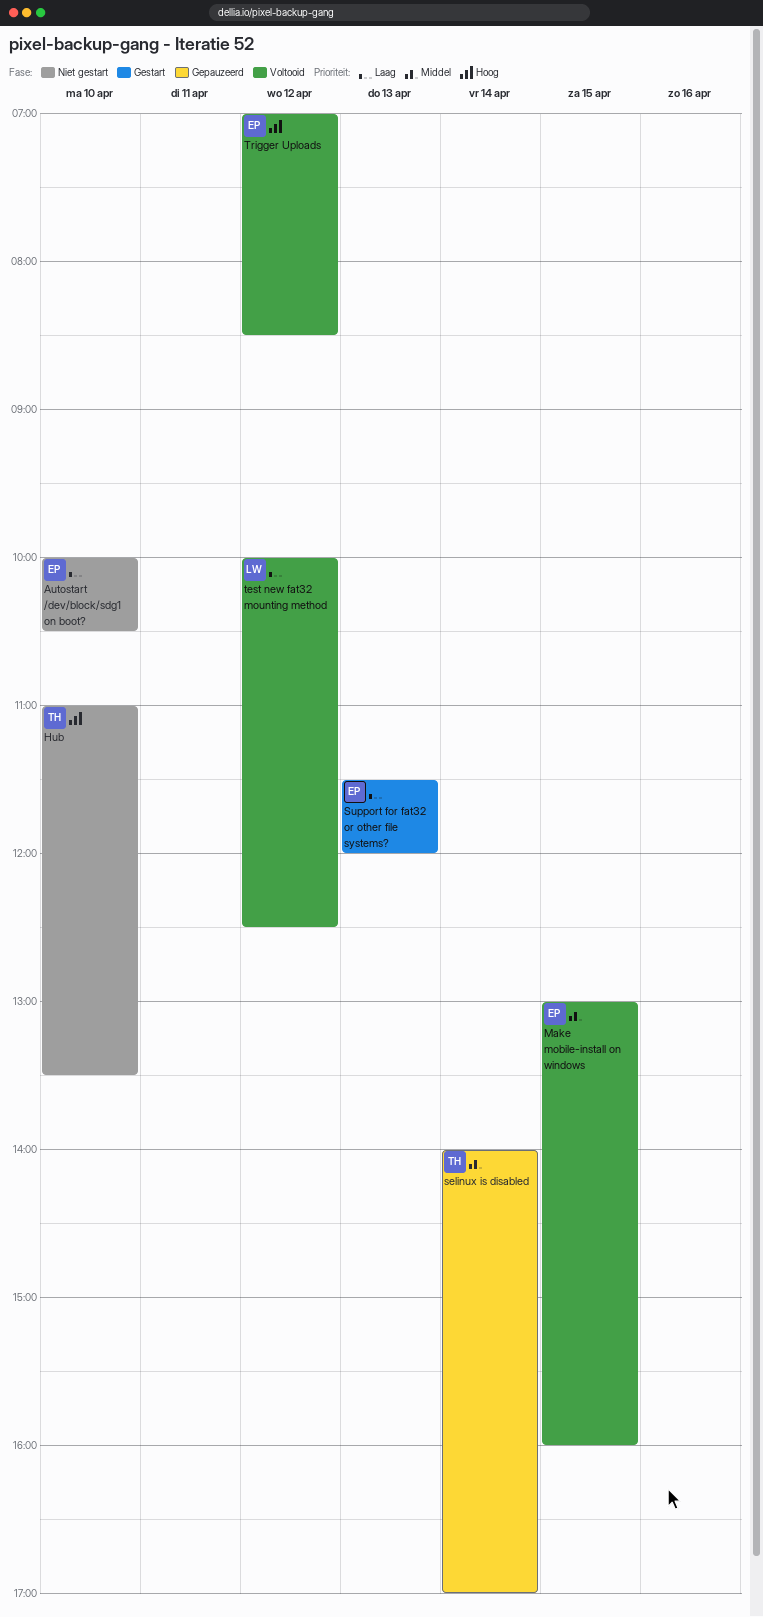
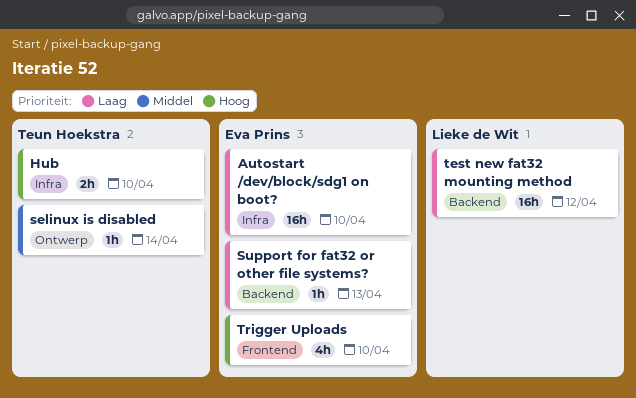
Make mobile-install on windows: present -> none
Trigger Uploads, day: Apr 12 -> Apr 10

